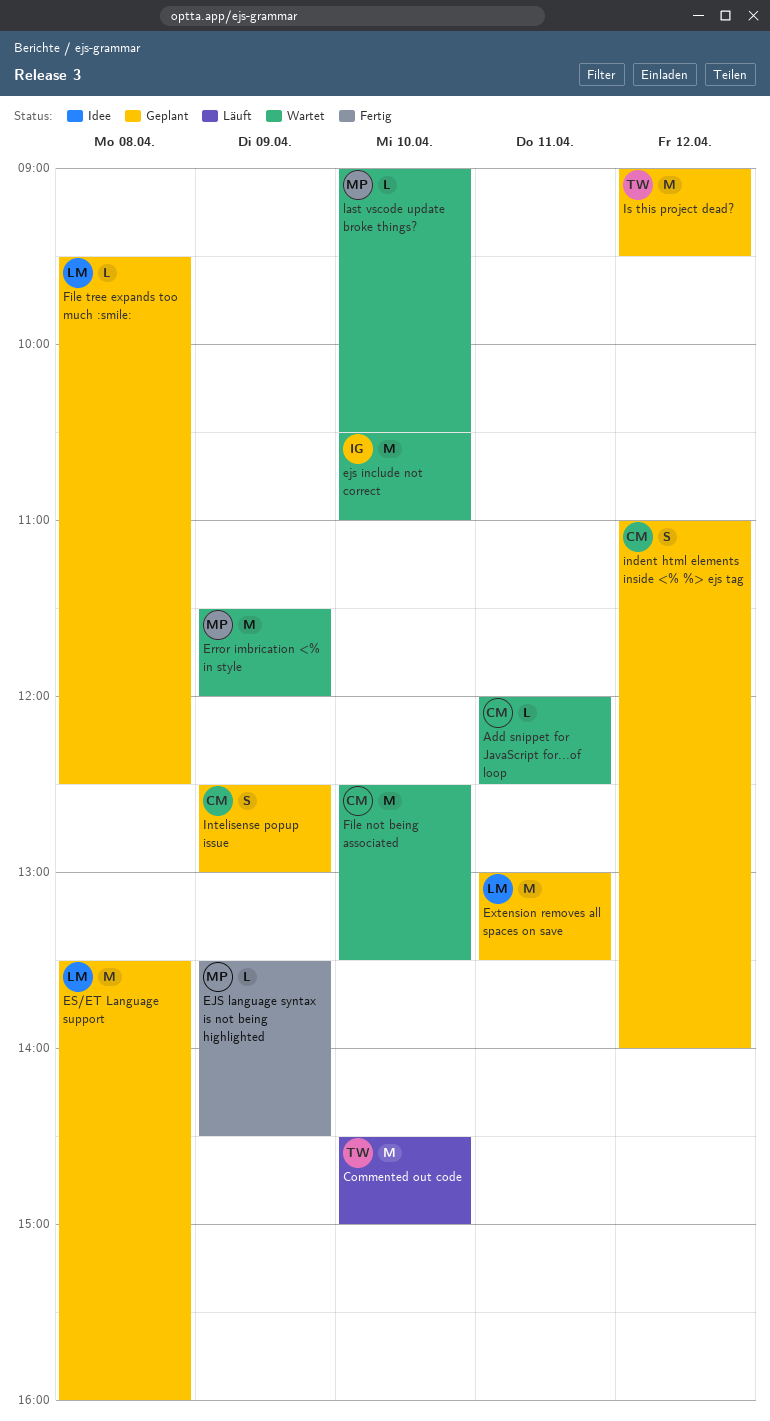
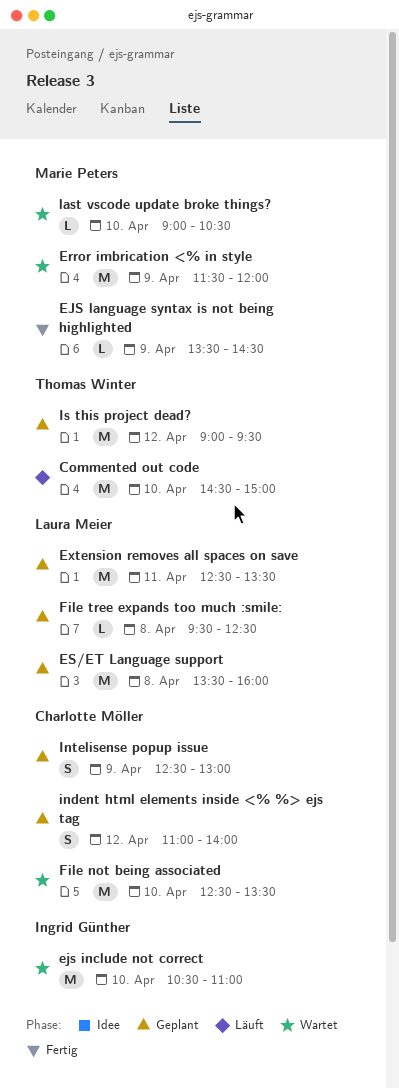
Add snippet for JavaScript for...of loop: present -> none
Extension removes all spaces on save, begins: 13:00 -> 12:30

